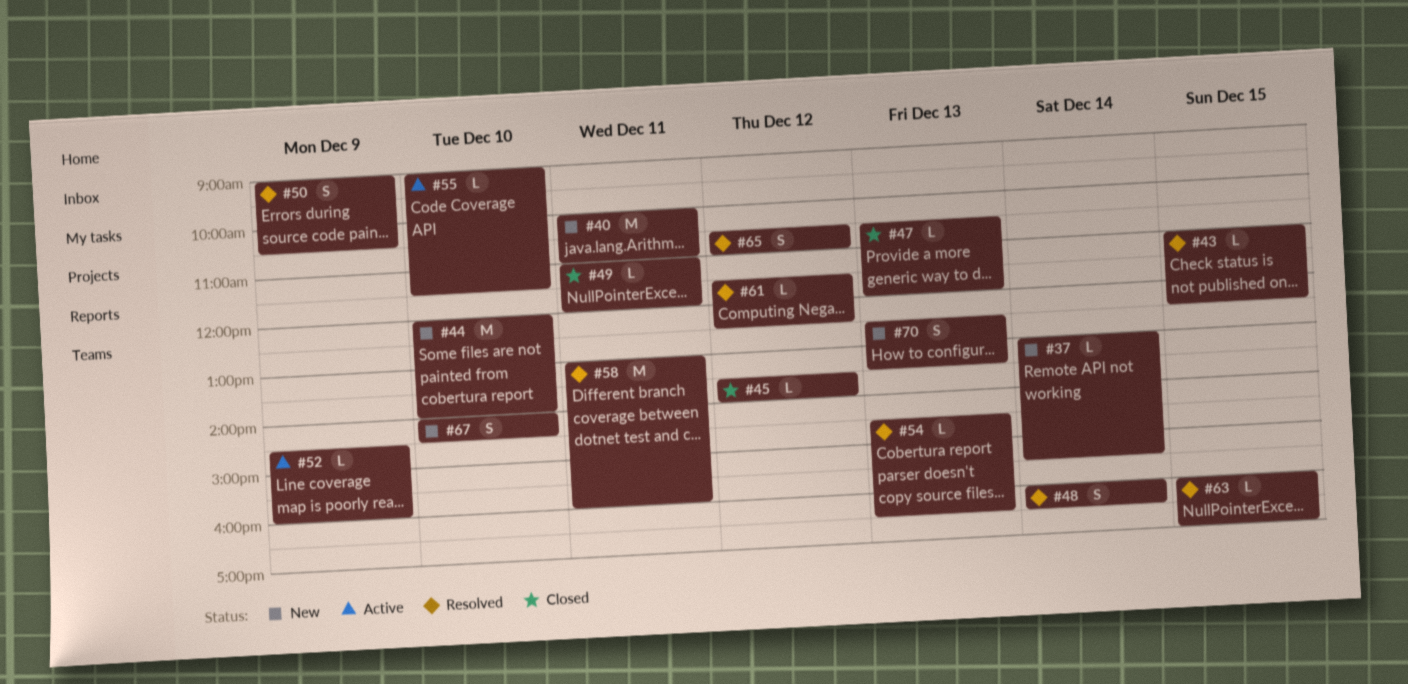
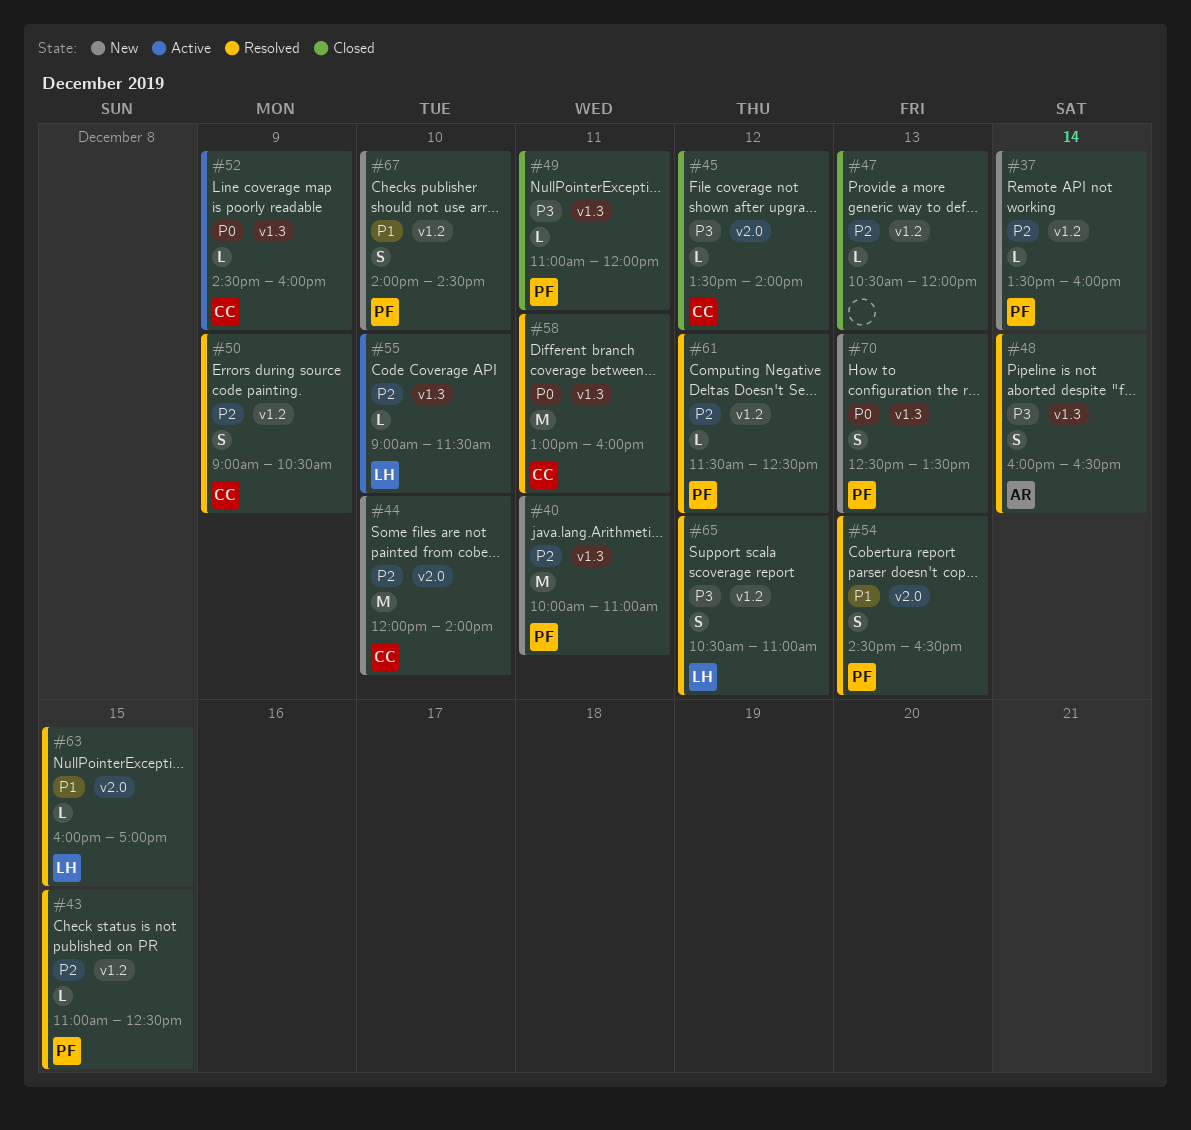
#37, begins: 13:00 -> 13:30
#37, ends: 15:30 -> 16:00
#54, estimate: L -> S

